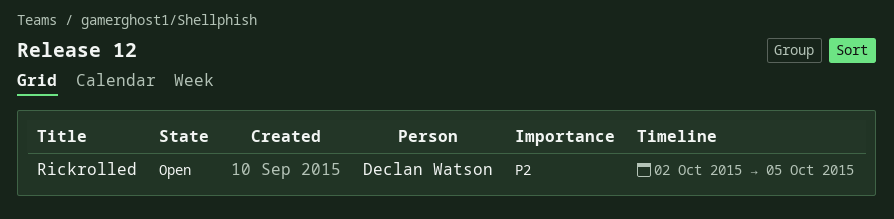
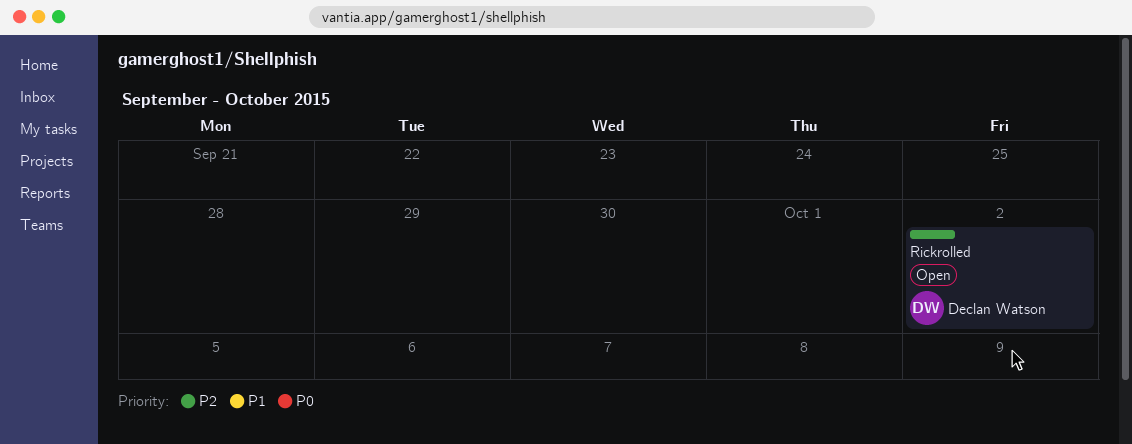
Rickrolled, due: Oct 5 -> Oct 2

